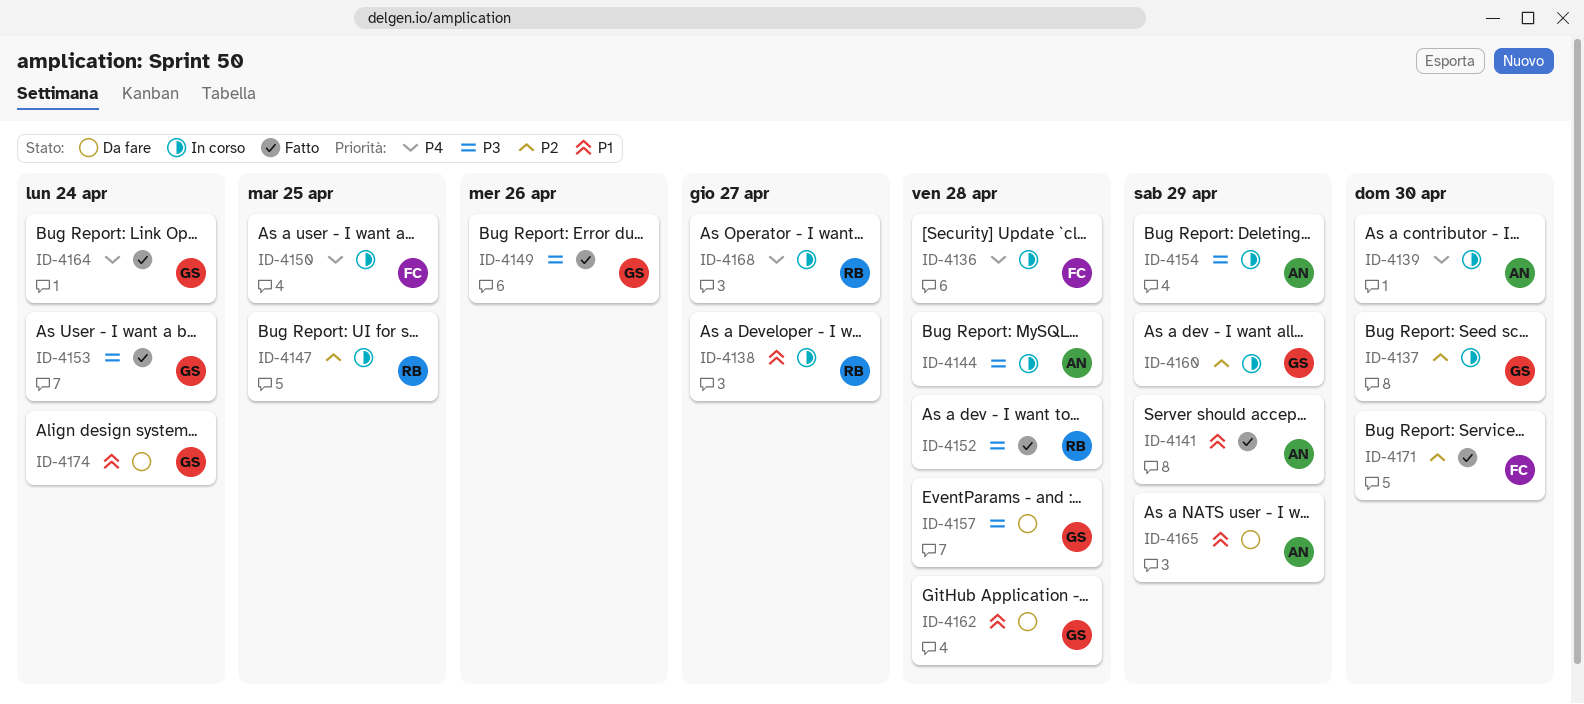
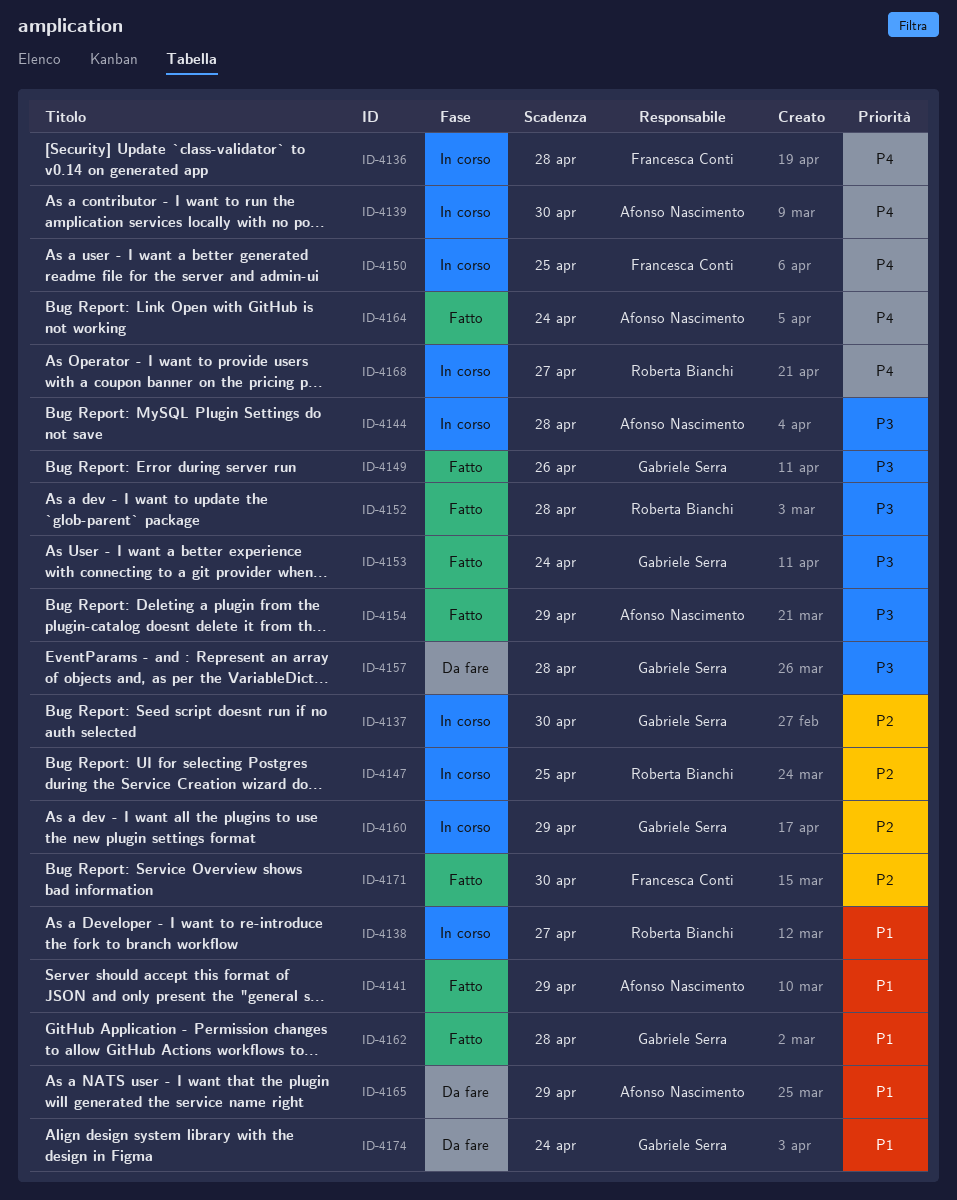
ID-4154, status: In corso -> Fatto
ID-4162, status: Da fare -> Fatto
ID-4164, owner: Gabriele Serra -> Afonso Nascimento

